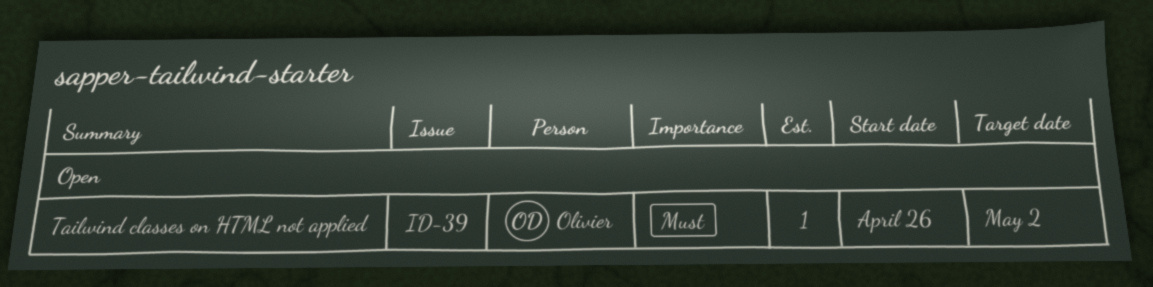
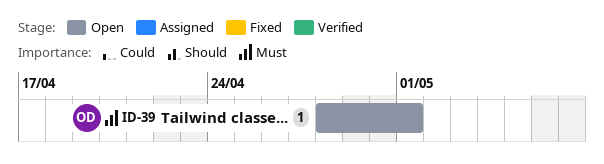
ID-39, start: Apr 26 -> Apr 28
ID-39, due: May 2 -> May 1

